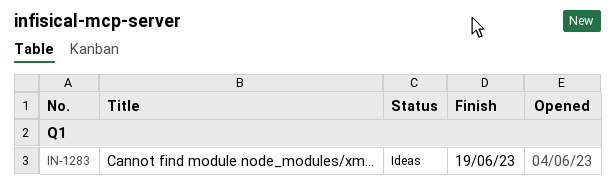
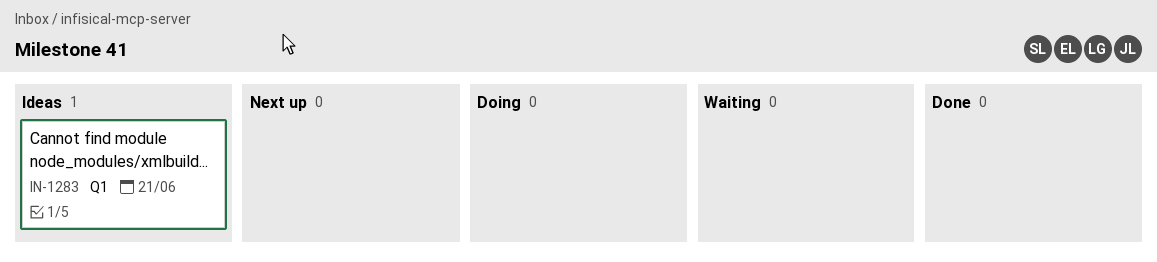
IN-1283, due: Jun 19 -> Jun 21

